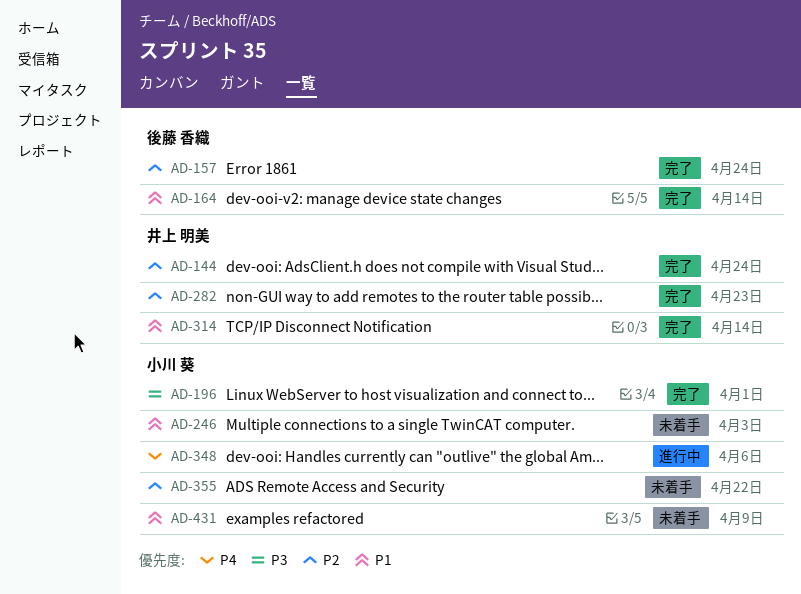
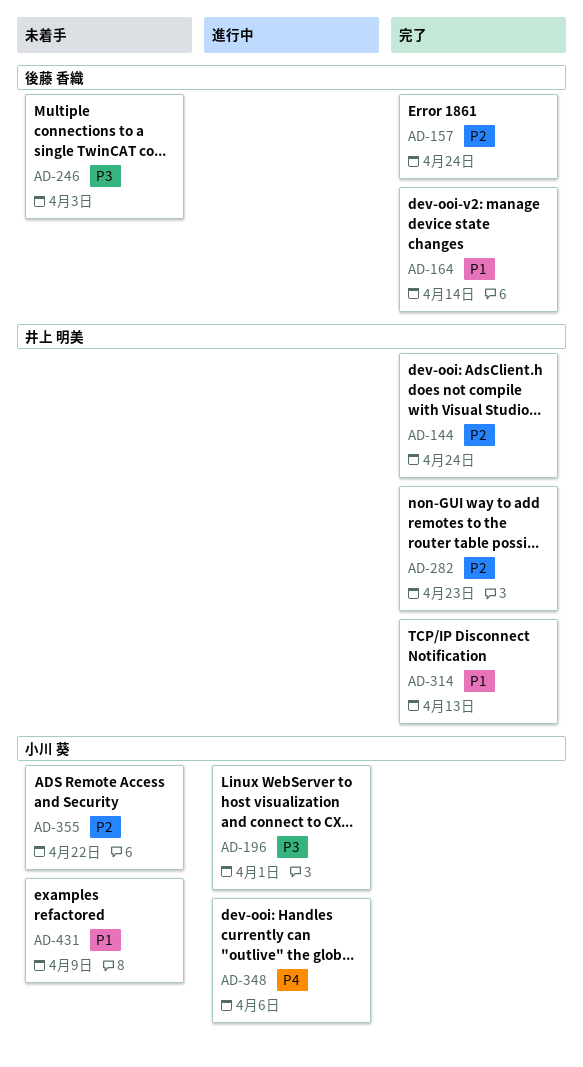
AD-196, status: 完了 -> 進行中
AD-246, owner: 小川 葵 -> 後藤 香織
AD-246, priority: P1 -> P3
AD-314, due: Apr 14 -> Apr 13

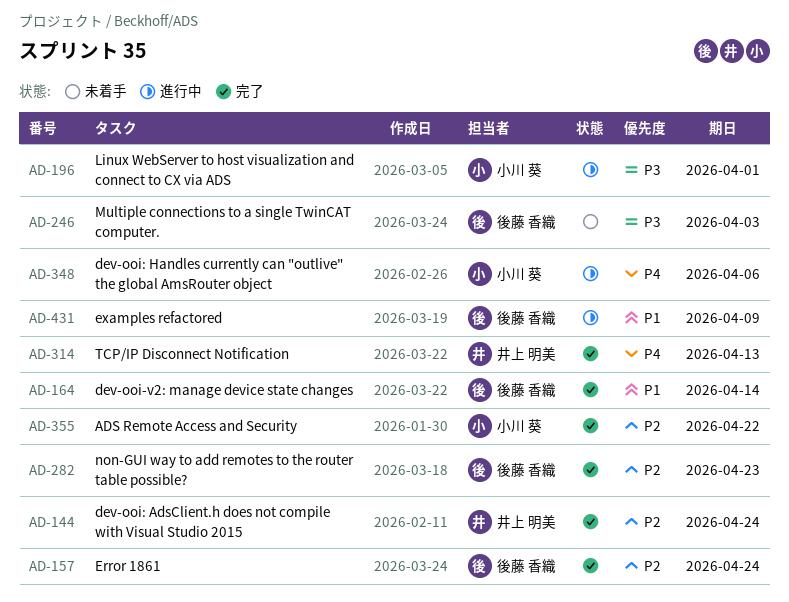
AD-282, owner: 井上 明美 -> 後藤 香織
AD-314, priority: P1 -> P4
AD-355, status: 未着手 -> 完了
AD-431, status: 未着手 -> 進行中
AD-431, owner: 小川 葵 -> 後藤 香織

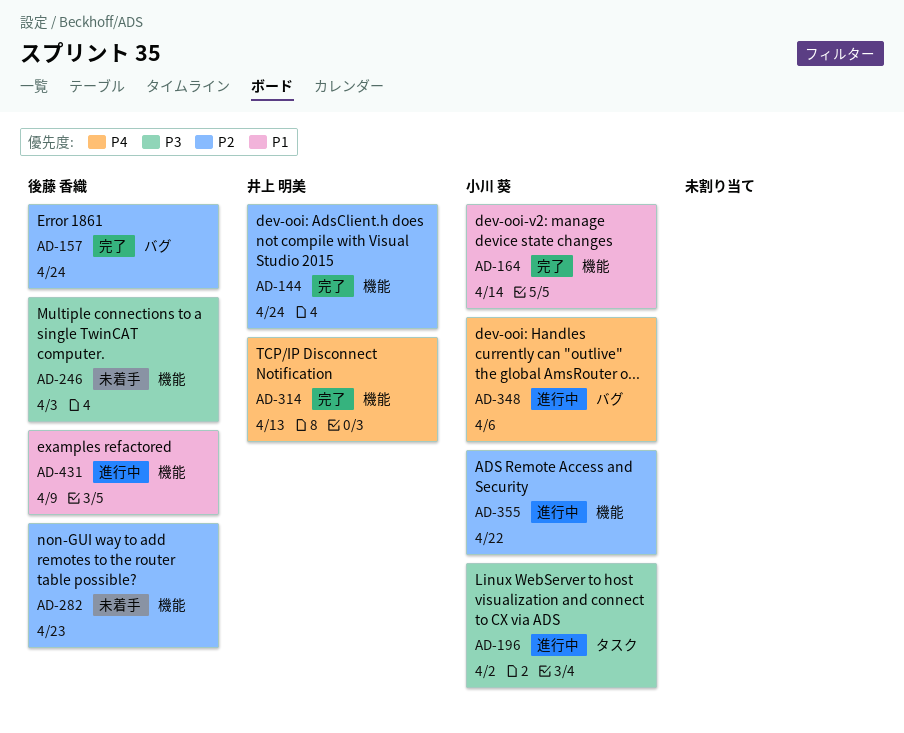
AD-164, owner: 後藤 香織 -> 小川 葵
AD-196, due: Apr 1 -> Apr 2
AD-282, status: 完了 -> 未着手
AD-355, status: 完了 -> 進行中

